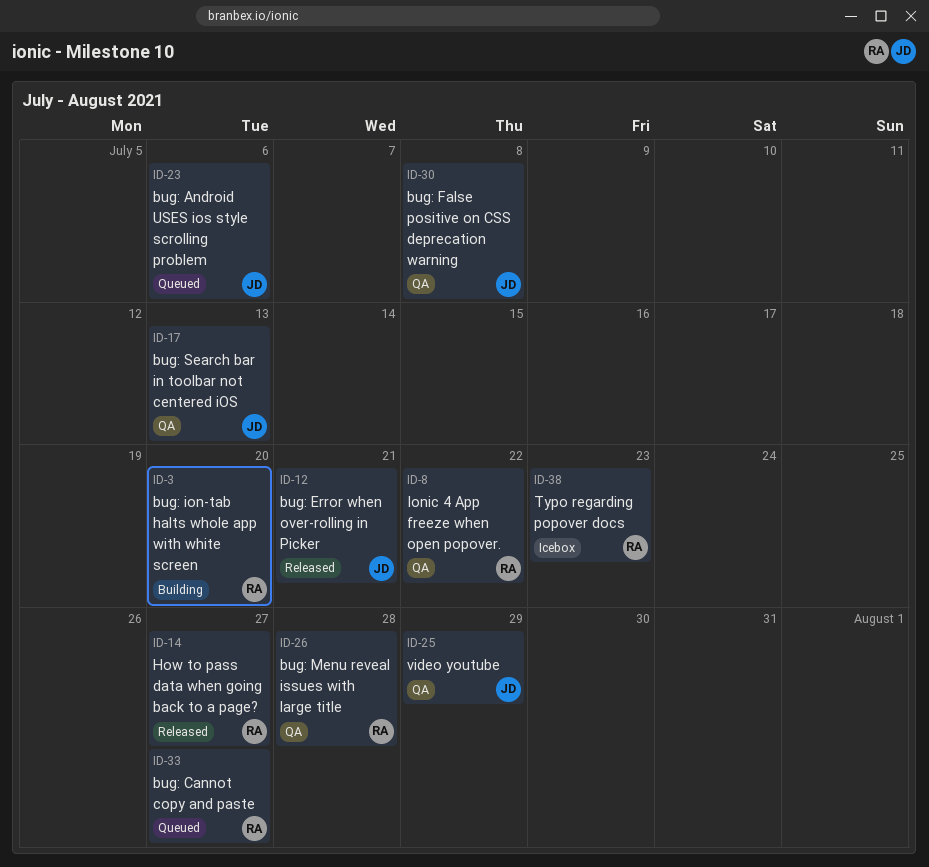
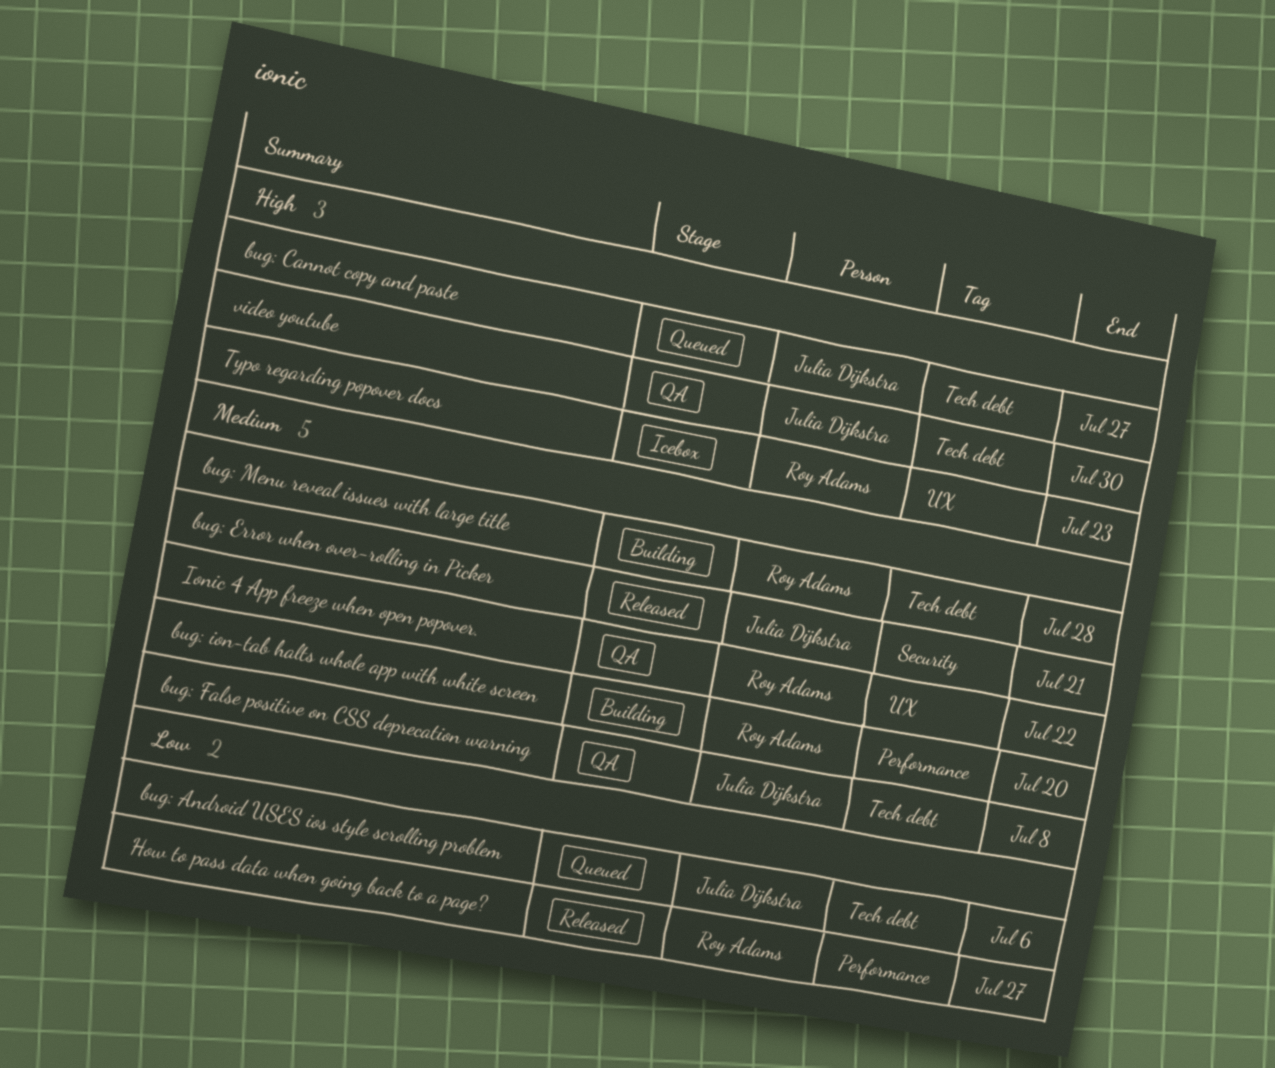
bug: Cannot copy and paste, owner: Roy Adams -> Julia Dijkstra
bug: Menu reveal issues with large title, status: QA -> Building
bug: Search bar in toolbar not centered iOS: present -> none
video youtube, due: Jul 29 -> Jul 30

